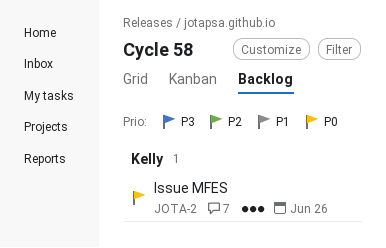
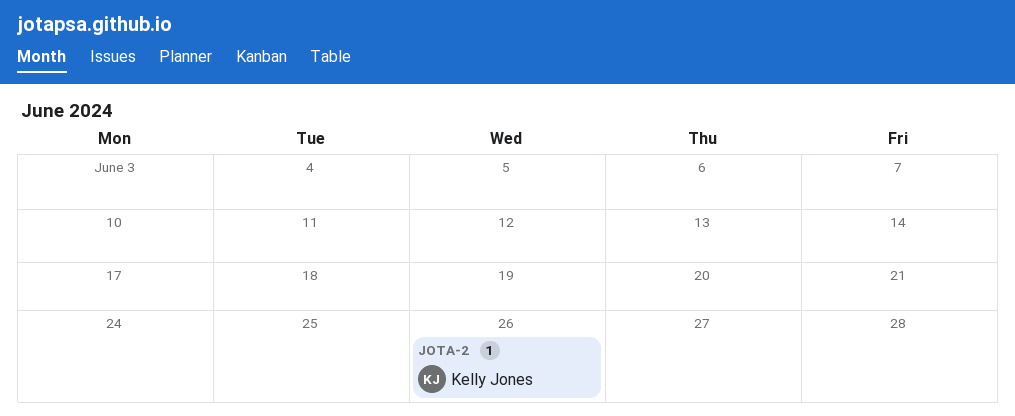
JOTA-2, estimate: 3 -> 1

